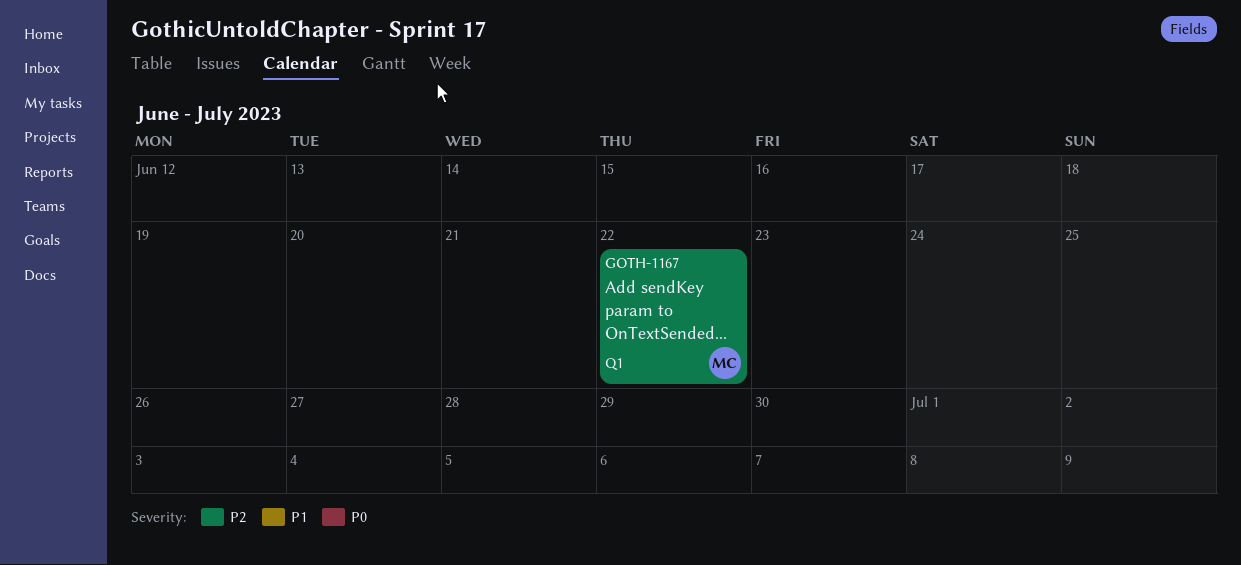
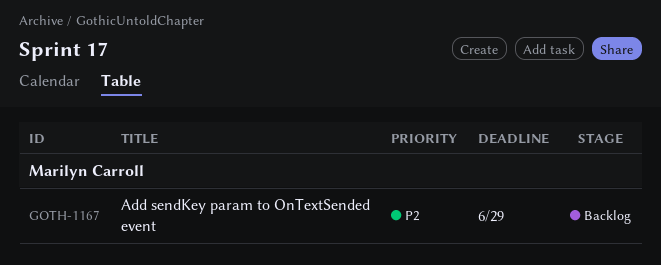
GOTH-1167, due: Jun 22 -> Jun 29

